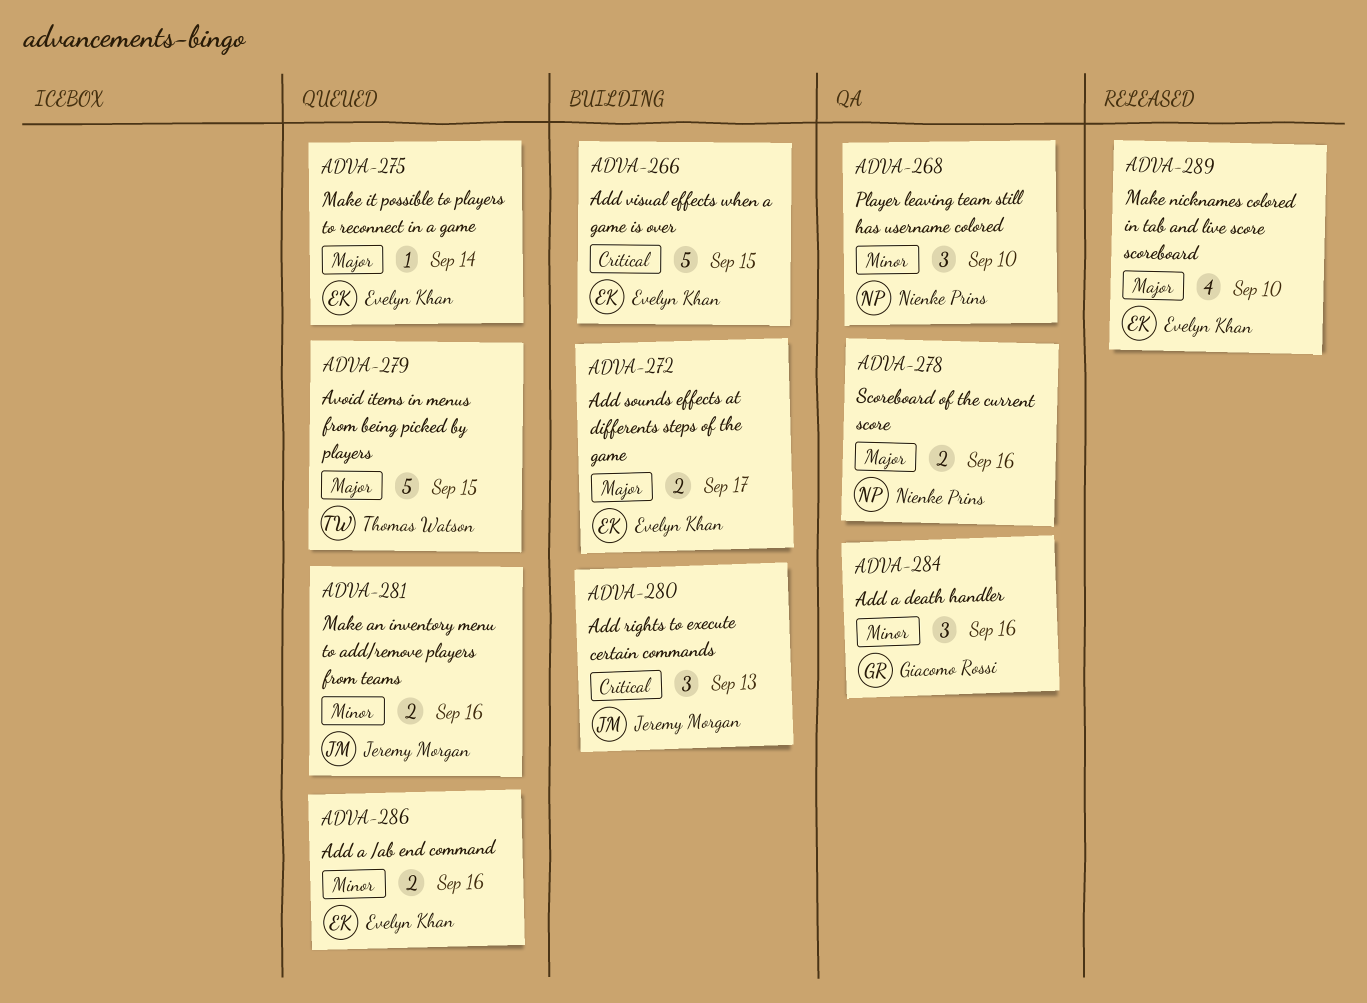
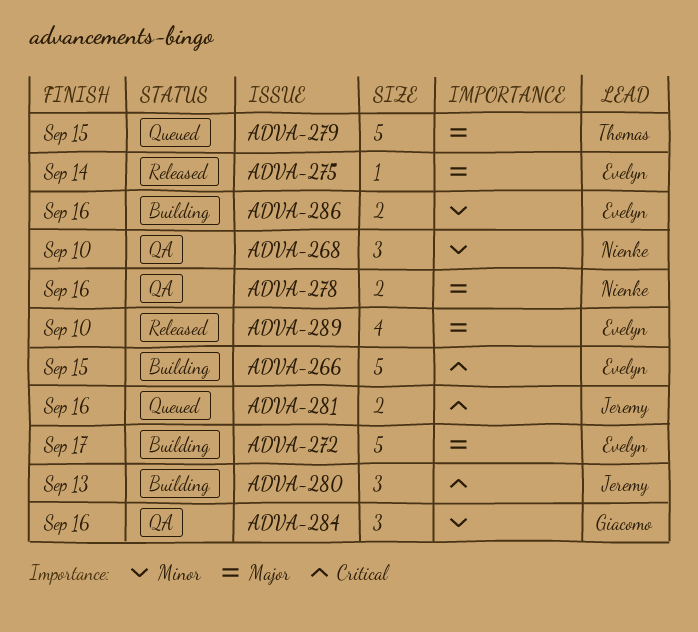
ADVA-272, estimate: 2 -> 5
ADVA-275, status: Queued -> Released
ADVA-281, priority: Minor -> Critical
ADVA-286, status: Queued -> Building

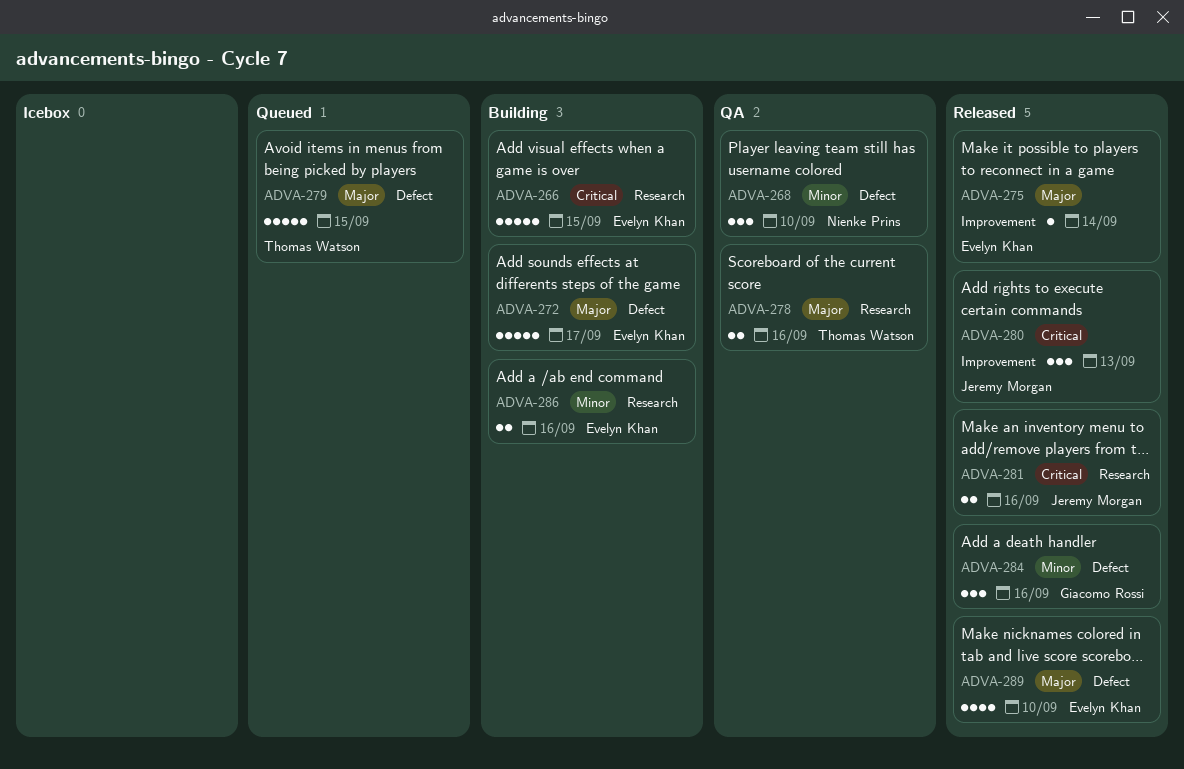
ADVA-278, owner: Nienke Prins -> Thomas Watson
ADVA-280, status: Building -> Released
ADVA-281, status: Queued -> Released
ADVA-284, status: QA -> Released

